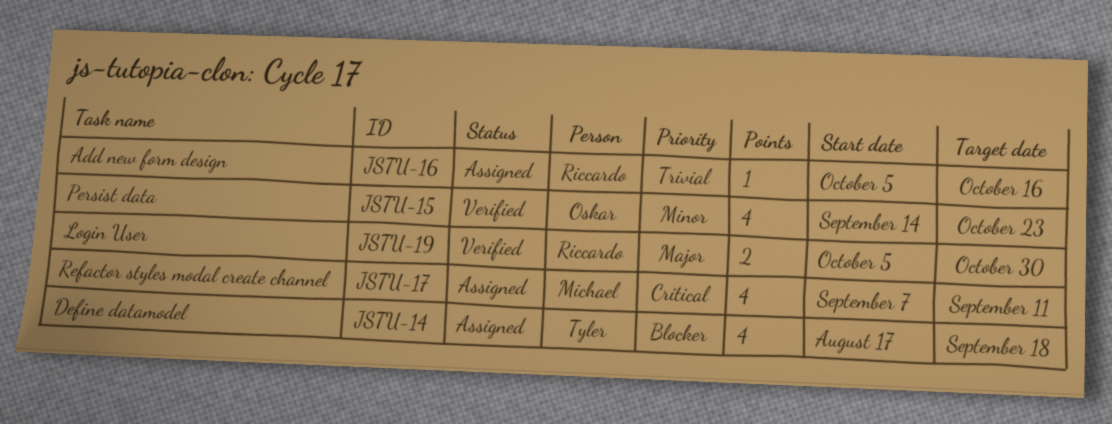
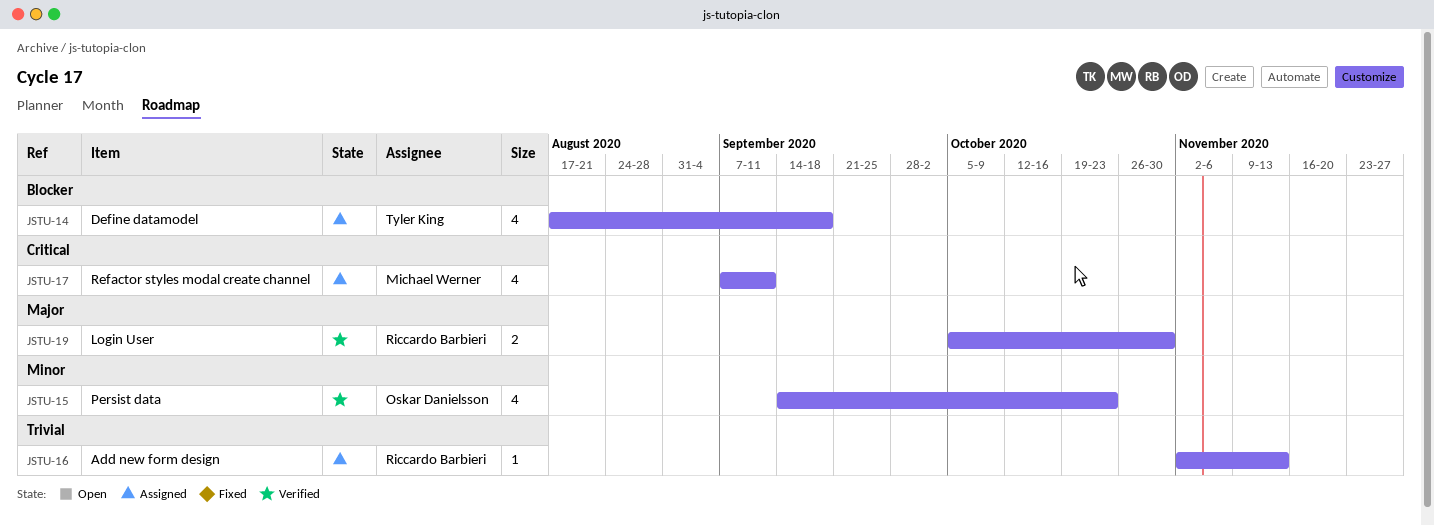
JSTU-16, start: Oct 5 -> Nov 2
JSTU-16, due: Oct 16 -> Nov 13

